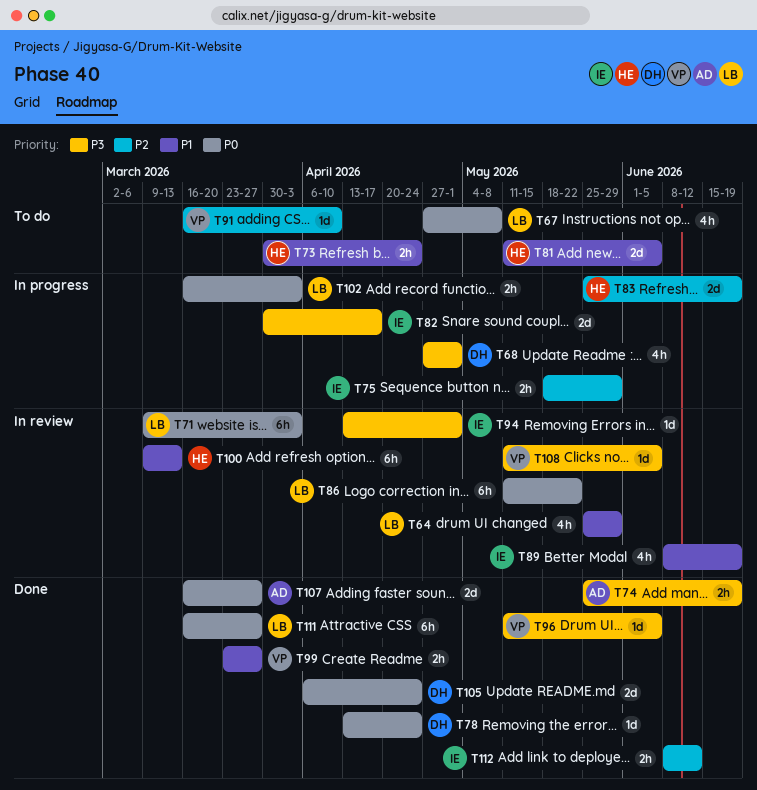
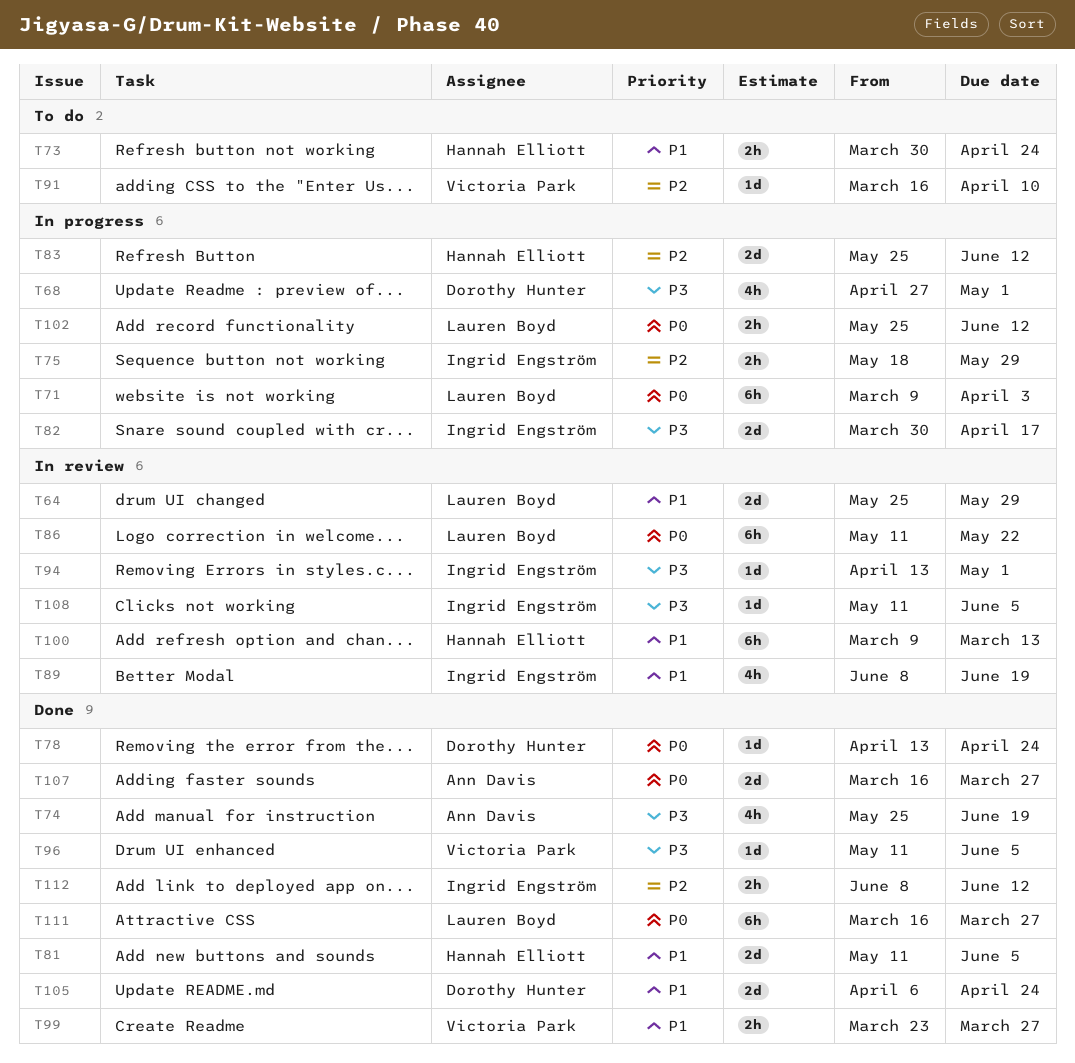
T64, estimate: 4h -> 2d
T67: present -> none
T71, status: In review -> In progress
T74, estimate: 2h -> 4h
T81, status: To do -> Done
T83, due: Jun 19 -> Jun 12
T102, start: Mar 16 -> May 25
T102, due: Apr 3 -> Jun 12
T105, priority: P0 -> P1
T108, owner: Victoria Park -> Ingrid Engström

